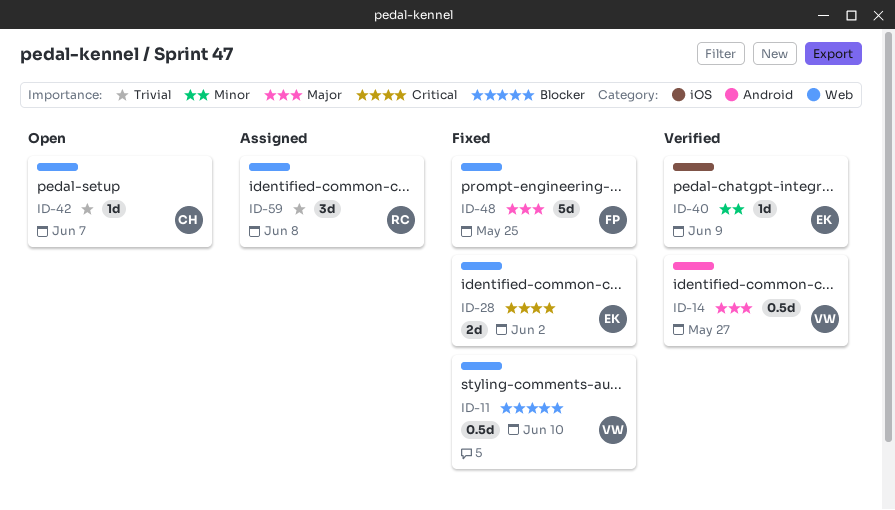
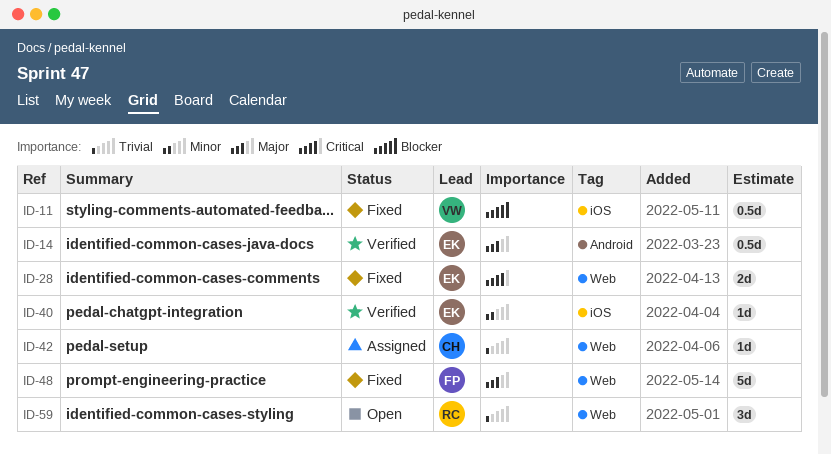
ID-11, label: Web -> iOS
ID-14, owner: VW -> EK
ID-42, status: Open -> Assigned
ID-59, status: Assigned -> Open

